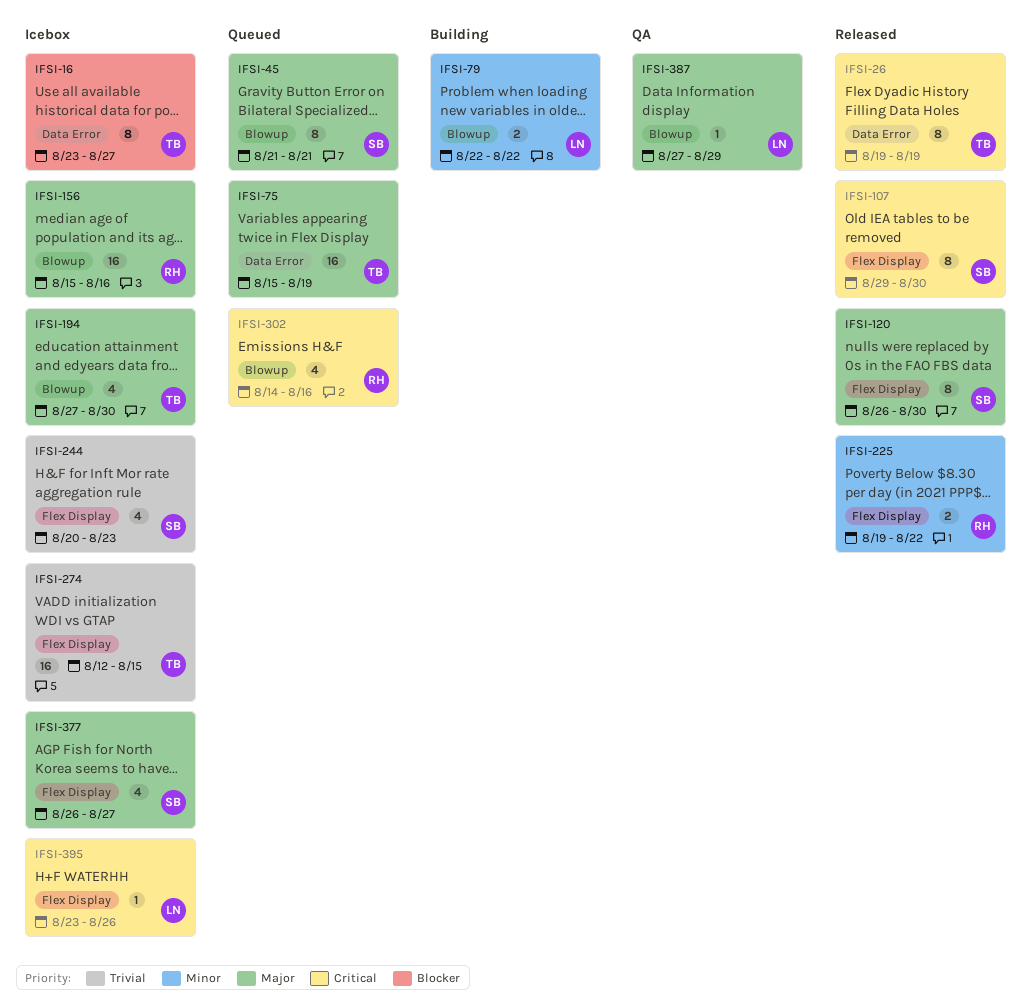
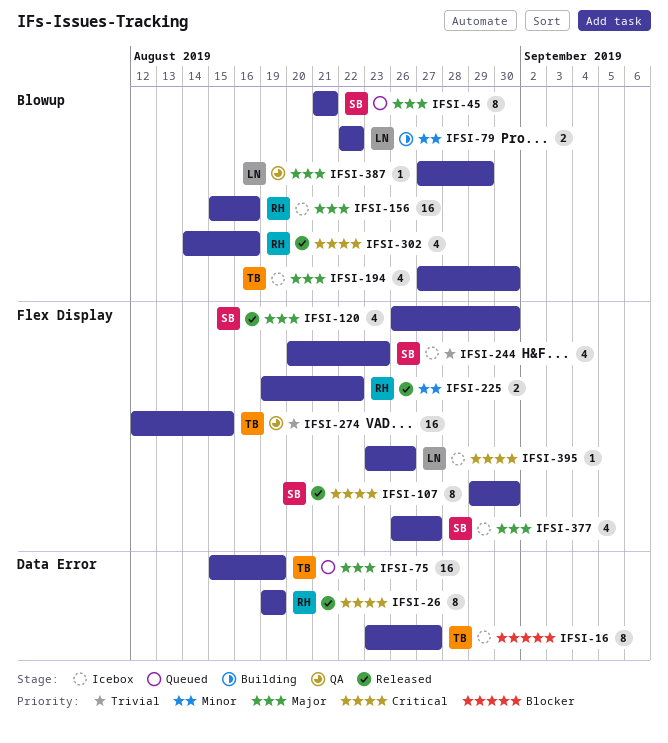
IFSI-26, owner: TB -> RH
IFSI-120, estimate: 8 -> 4
IFSI-274, status: Icebox -> QA
IFSI-302, status: Queued -> Released

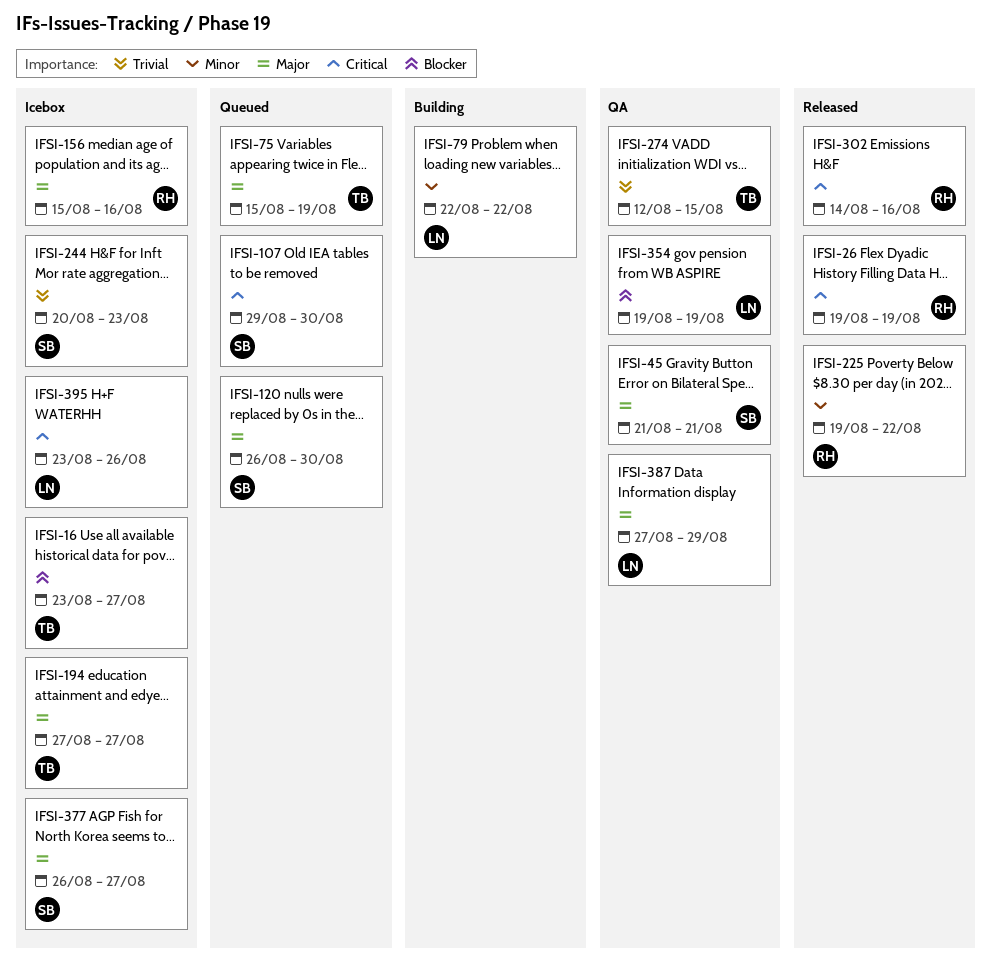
IFSI-45, status: Queued -> QA
IFSI-107, status: Released -> Queued
IFSI-120, status: Released -> Queued
IFSI-194, due: Aug 30 -> Aug 27
IFSI-354: none -> present

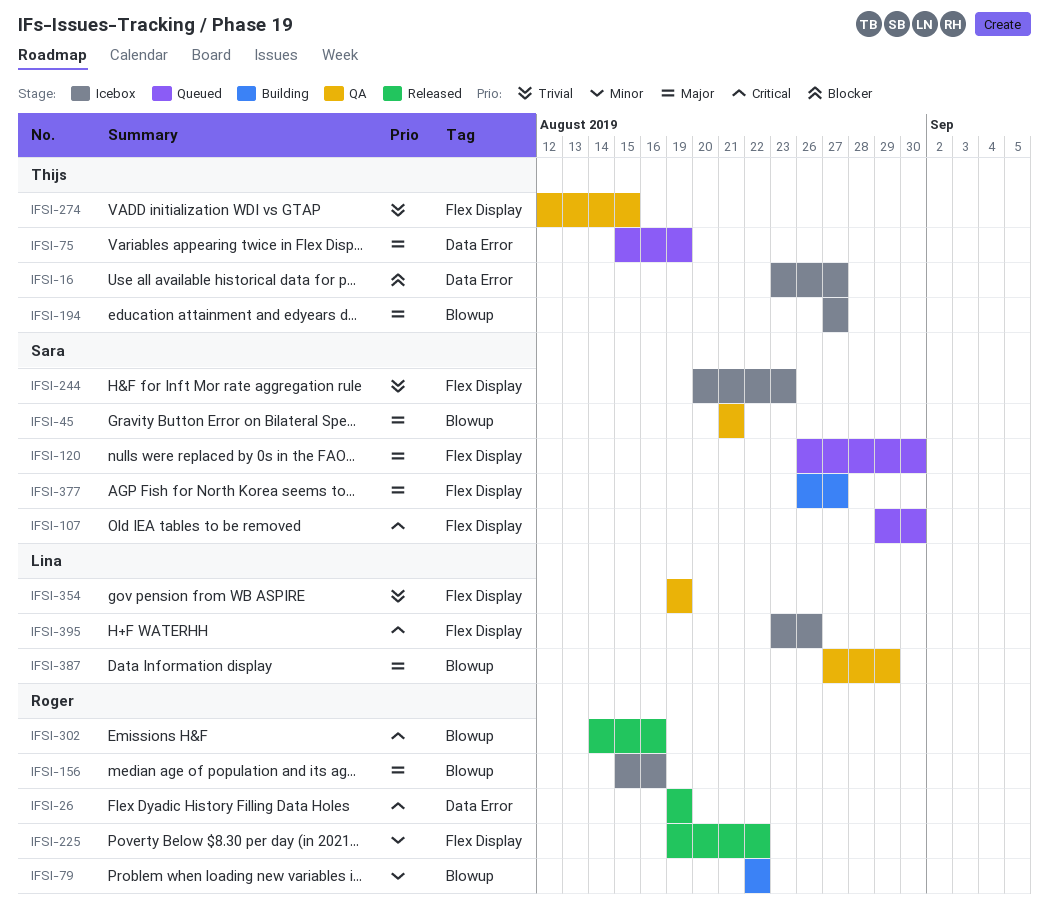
IFSI-79, owner: Lina -> Roger
IFSI-354, priority: Blocker -> Trivial
IFSI-377, status: Icebox -> Building

